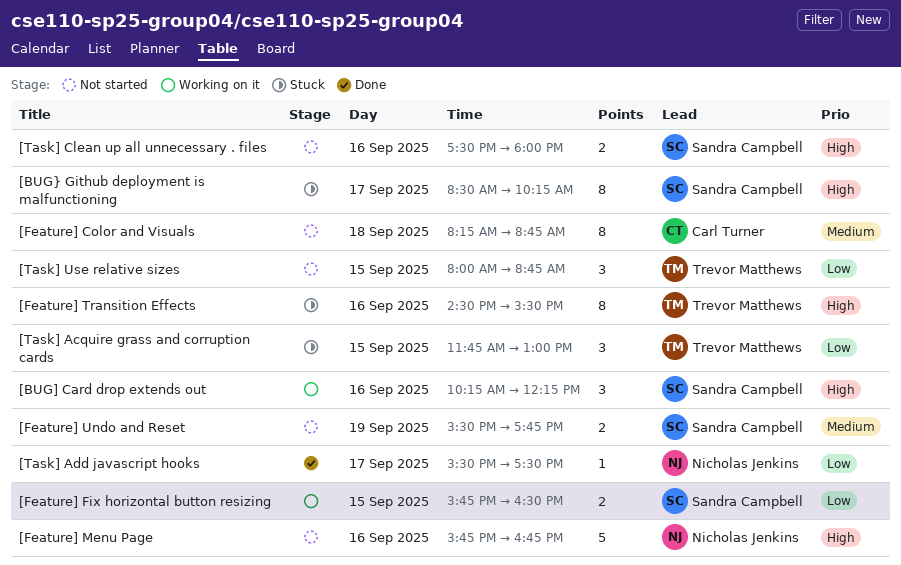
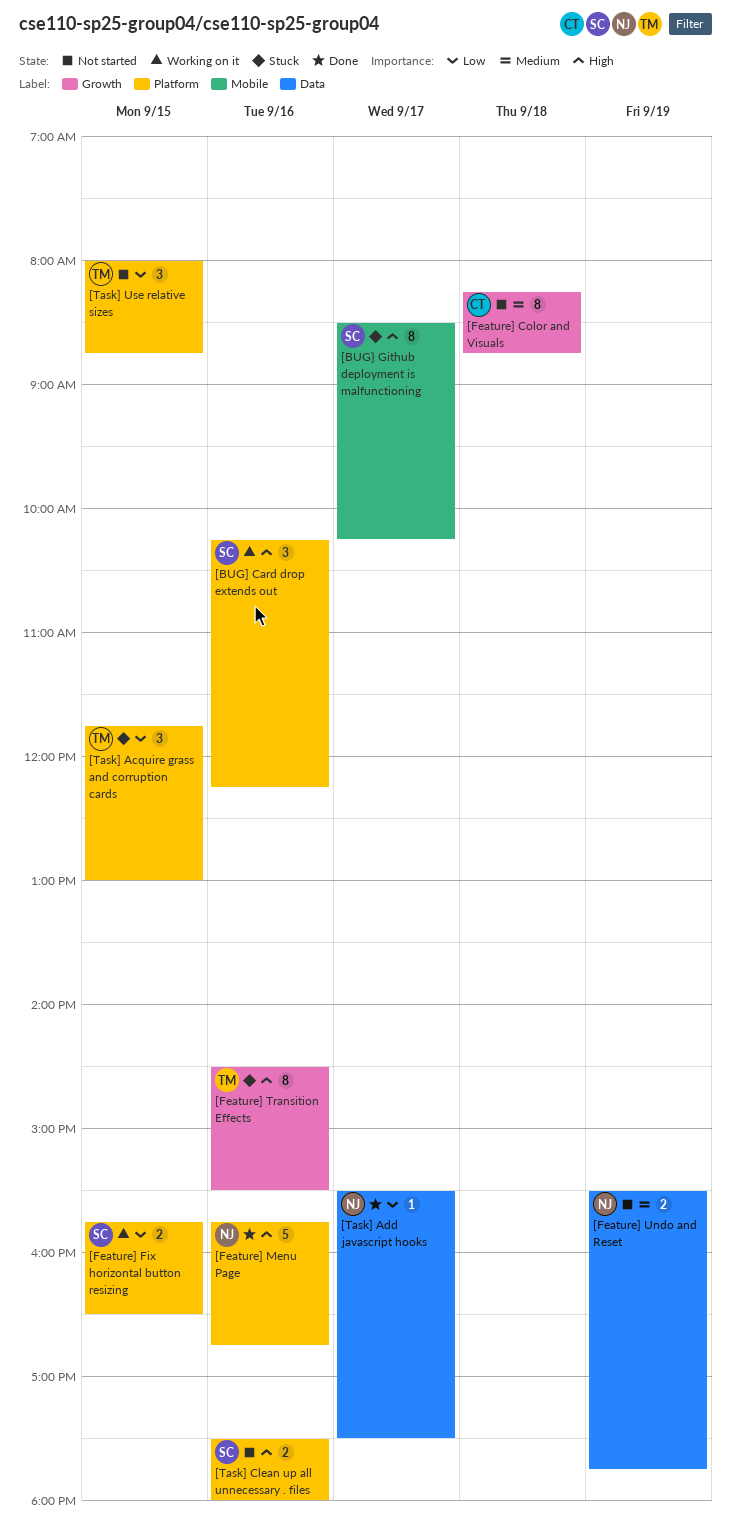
[Feature] Menu Page, status: Not started -> Done
[Feature] Undo and Reset, owner: Sandra Campbell -> Nicholas Jenkins

